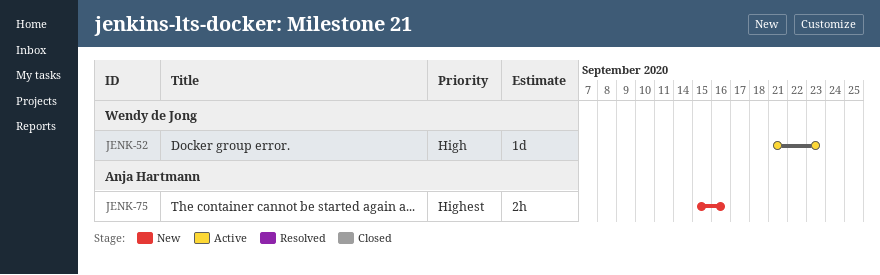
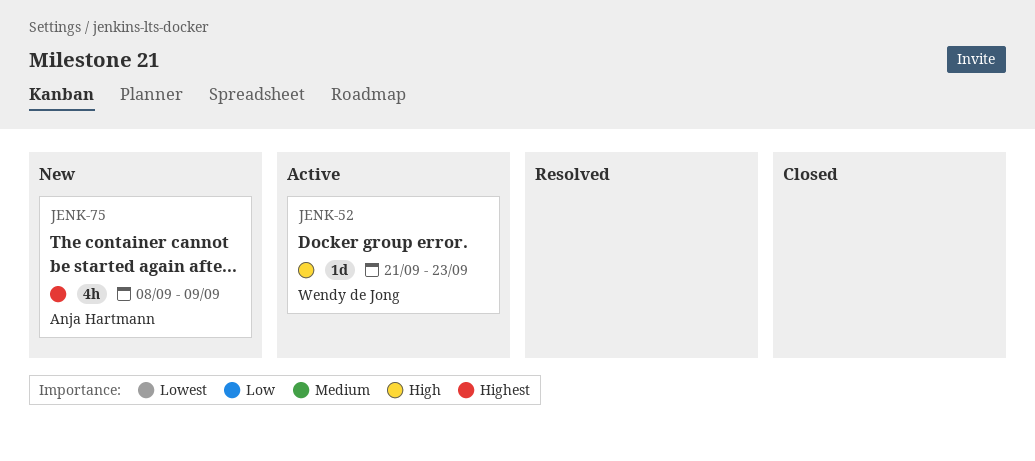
JENK-75, estimate: 2h -> 4h
JENK-75, start: Sep 15 -> Sep 8
JENK-75, due: Sep 16 -> Sep 9

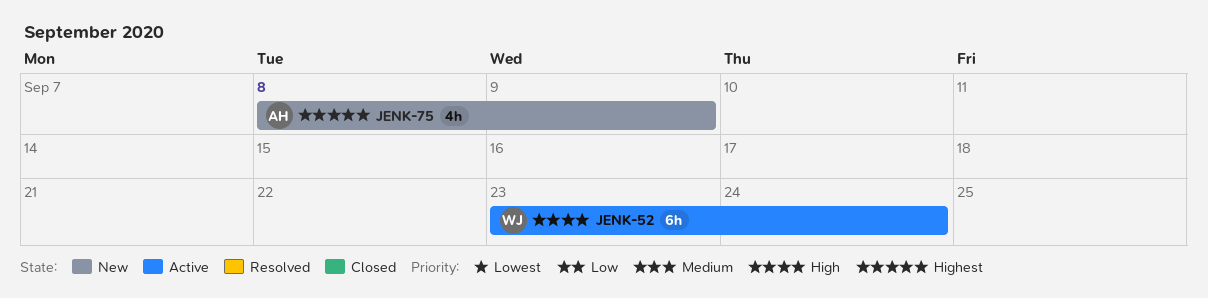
JENK-52, estimate: 1d -> 6h
JENK-52, start: Sep 21 -> Sep 23
JENK-52, due: Sep 23 -> Sep 24

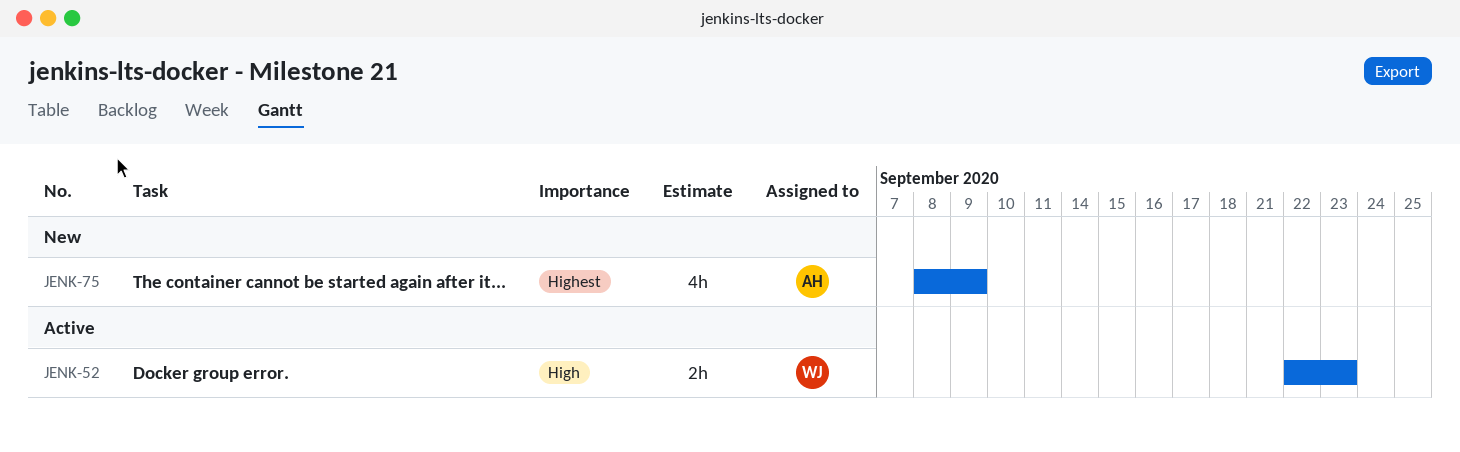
JENK-52, estimate: 6h -> 2h
JENK-52, start: Sep 23 -> Sep 22
JENK-52, due: Sep 24 -> Sep 23

